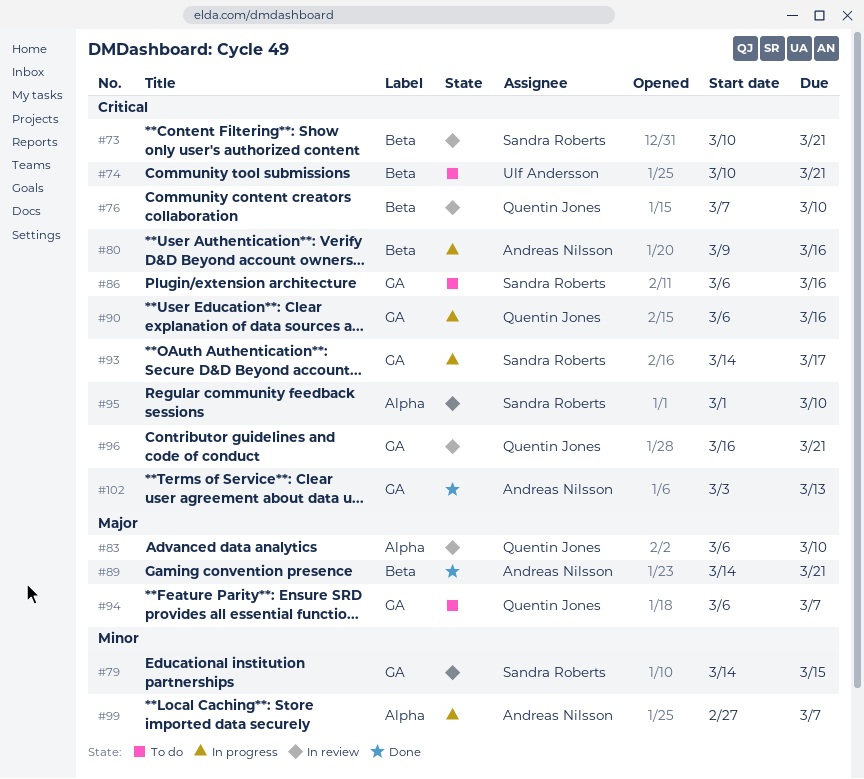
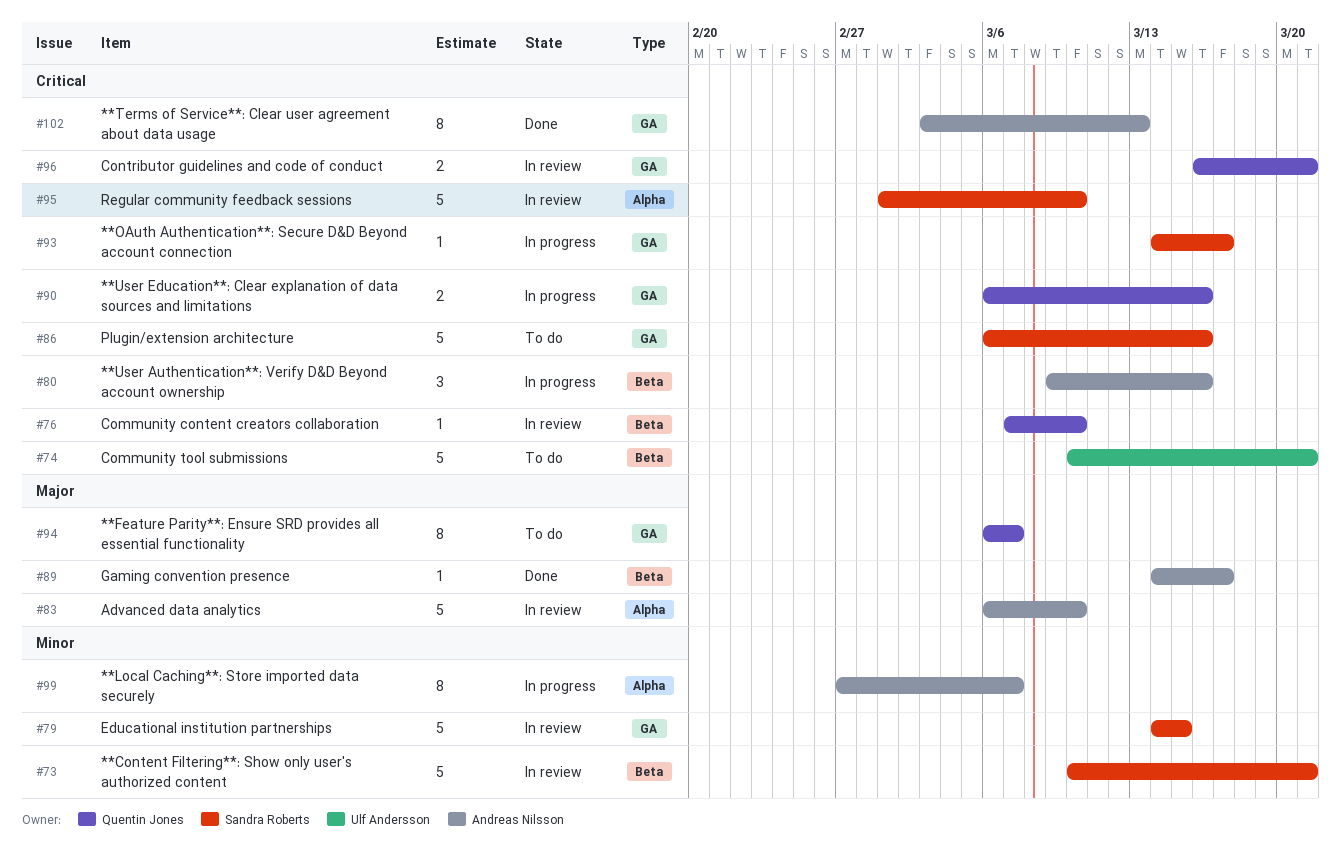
#73, priority: Critical -> Minor
#83, owner: Quentin Jones -> Andreas Nilsson
#89, due: Mar 21 -> Mar 17

